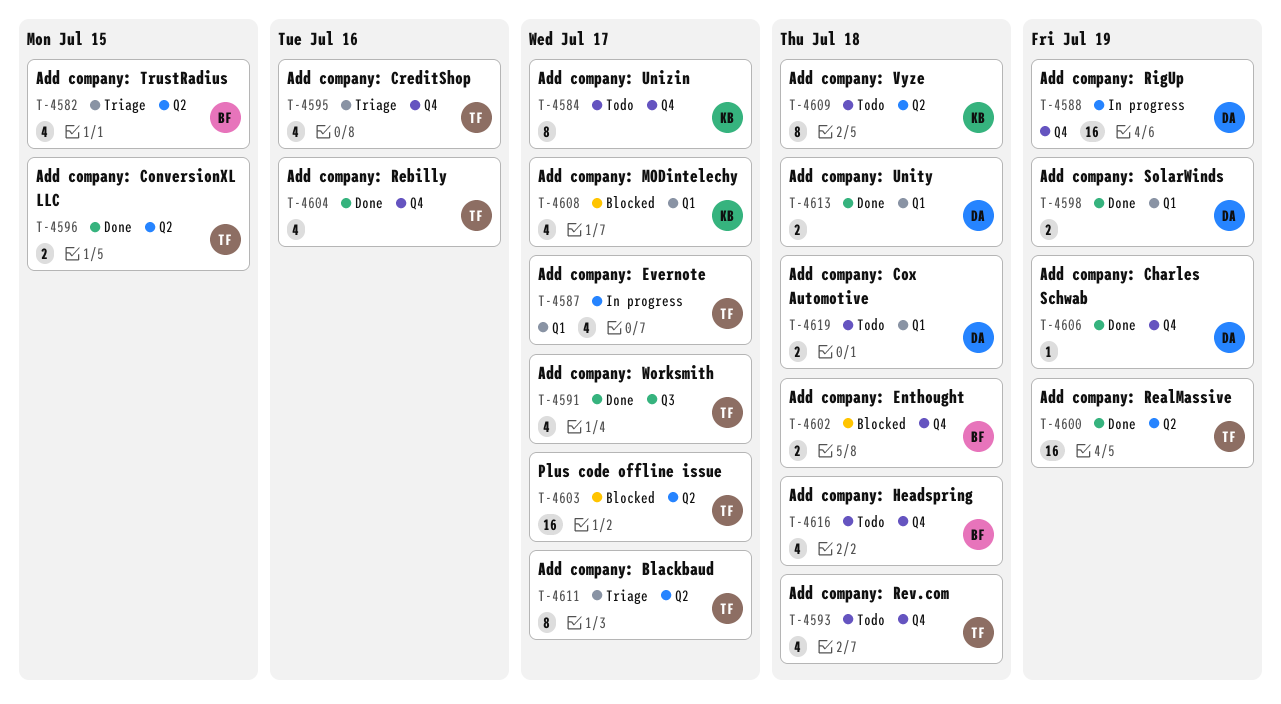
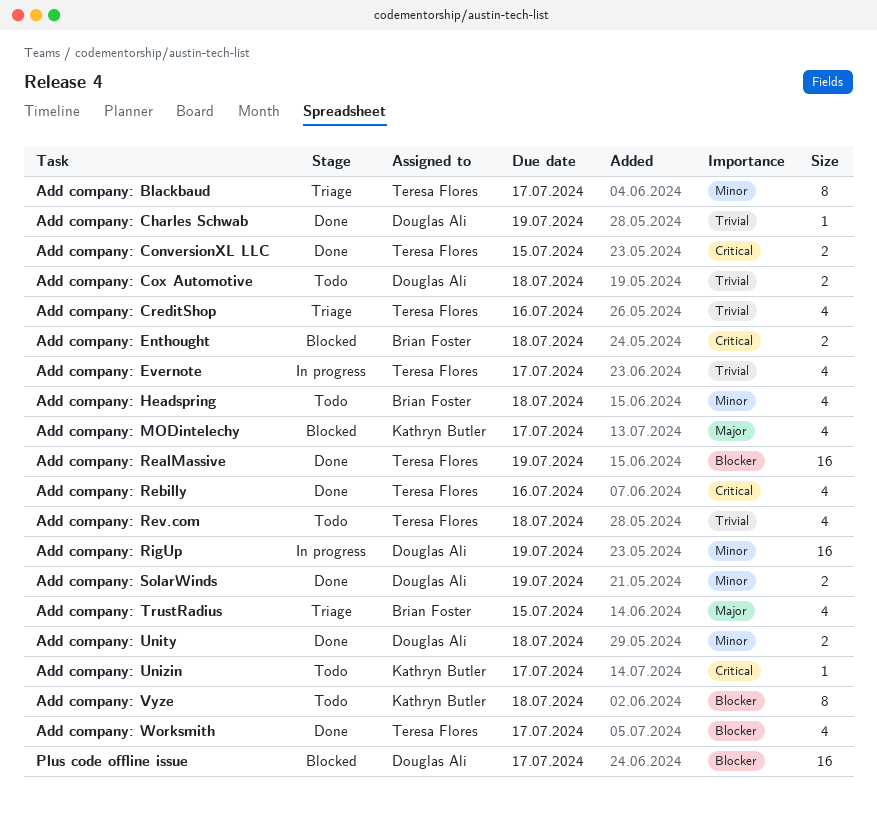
Add company: Unizin, estimate: 8 -> 1
Plus code offline issue, owner: Teresa Flores -> Douglas Ali

